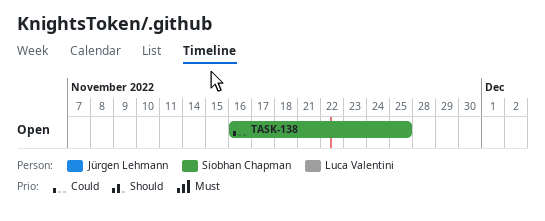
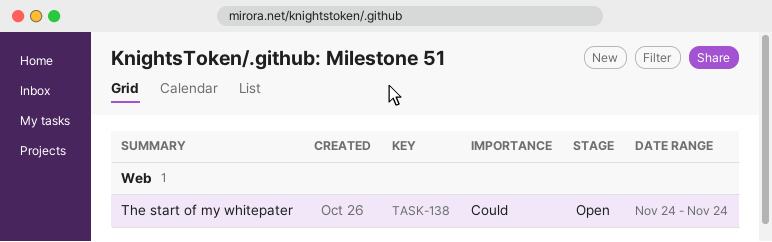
TASK-138, start: Nov 16 -> Nov 24
TASK-138, due: Nov 25 -> Nov 24

